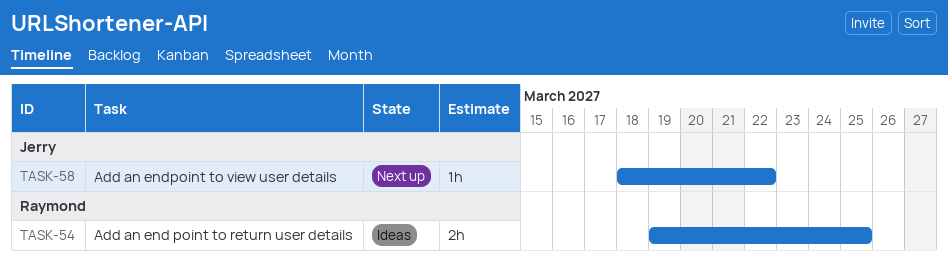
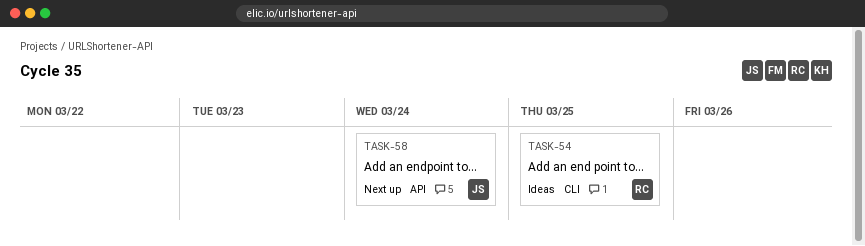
TASK-58, due: Mar 22 -> Mar 24

